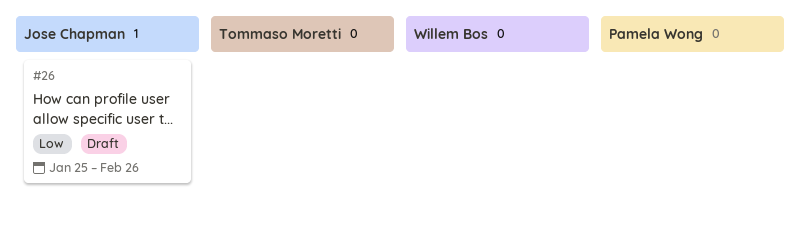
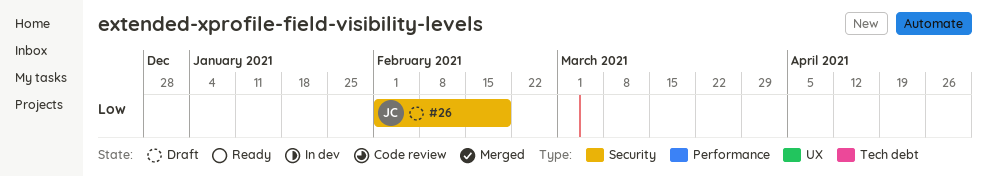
#26, start: Jan 25 -> Feb 1
#26, due: Feb 26 -> Feb 19

